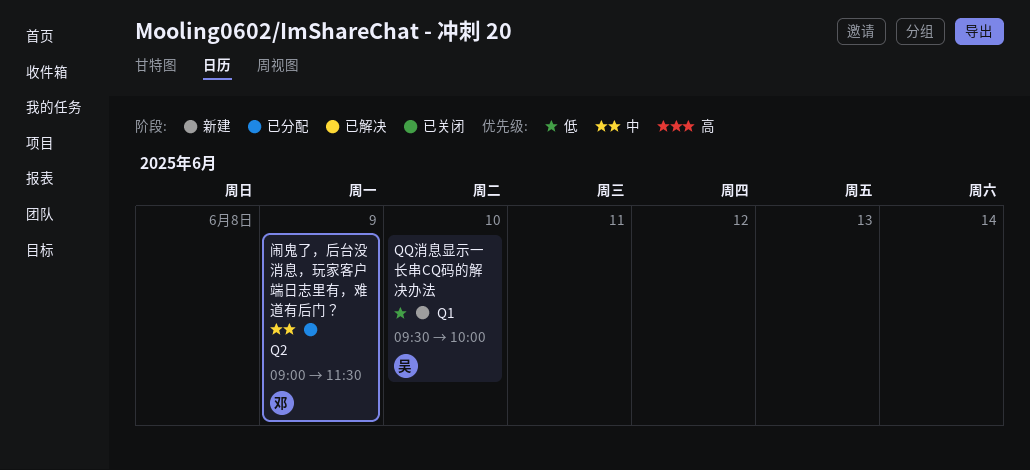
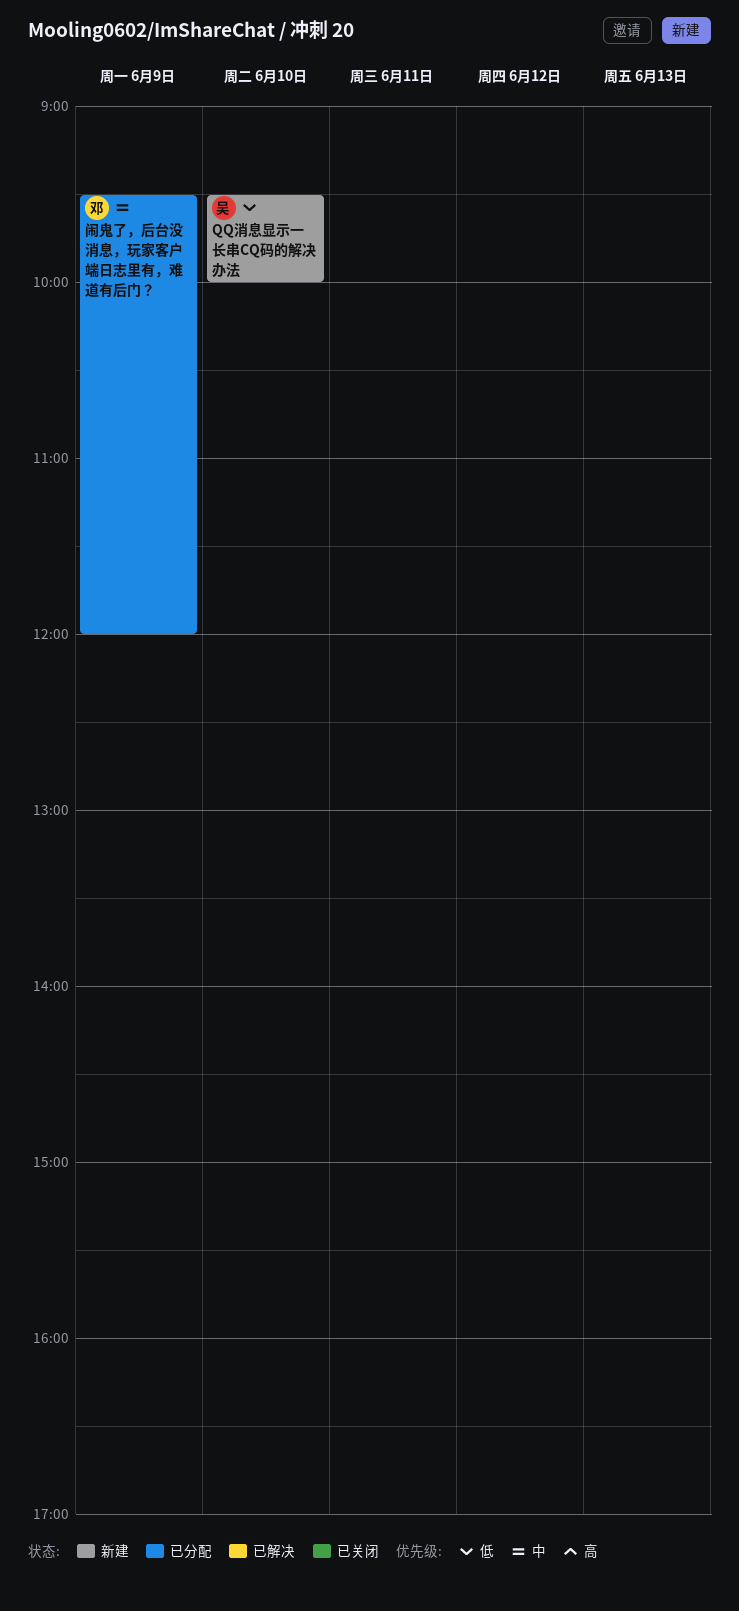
闹鬼了，后台没消息，玩家客户端日志里有，难道有后门？, begins: 09:00 -> 09:30
闹鬼了，后台没消息，玩家客户端日志里有，难道有后门？, ends: 11:30 -> 12:00

